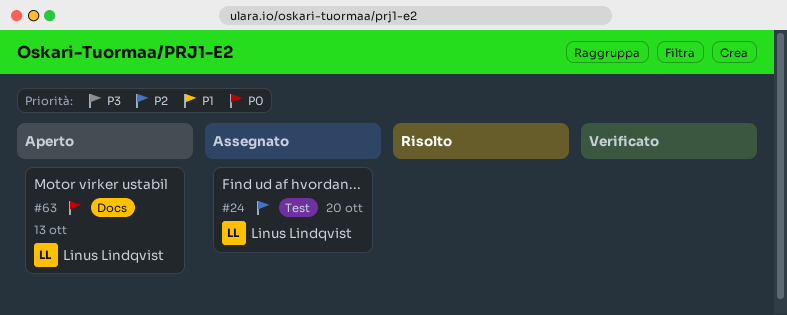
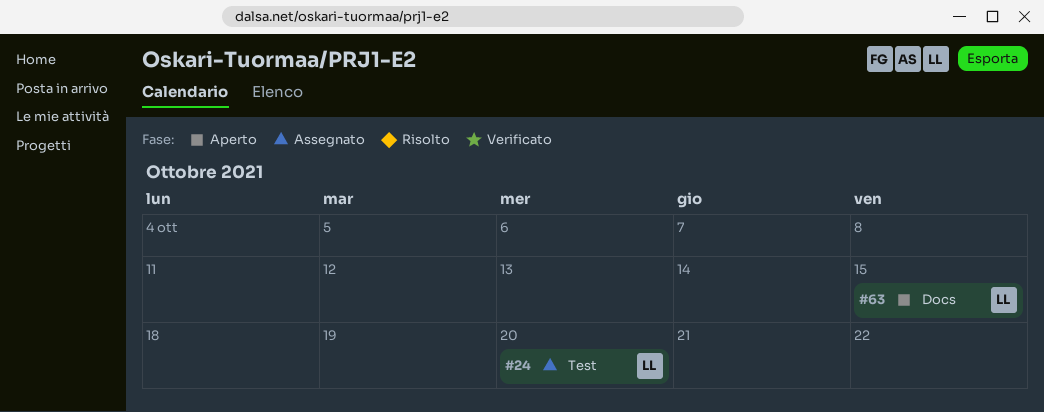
#63, due: Oct 13 -> Oct 15

